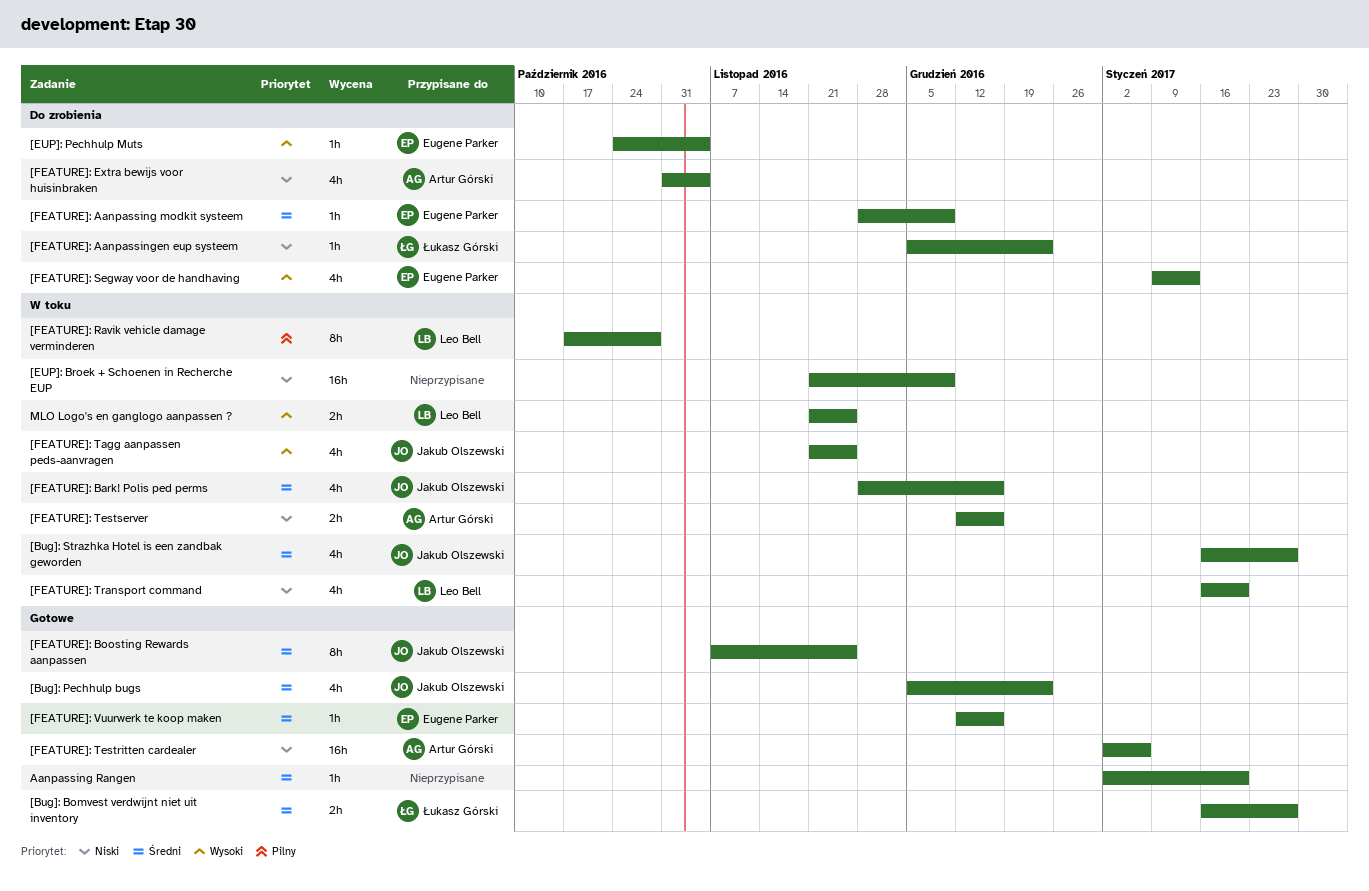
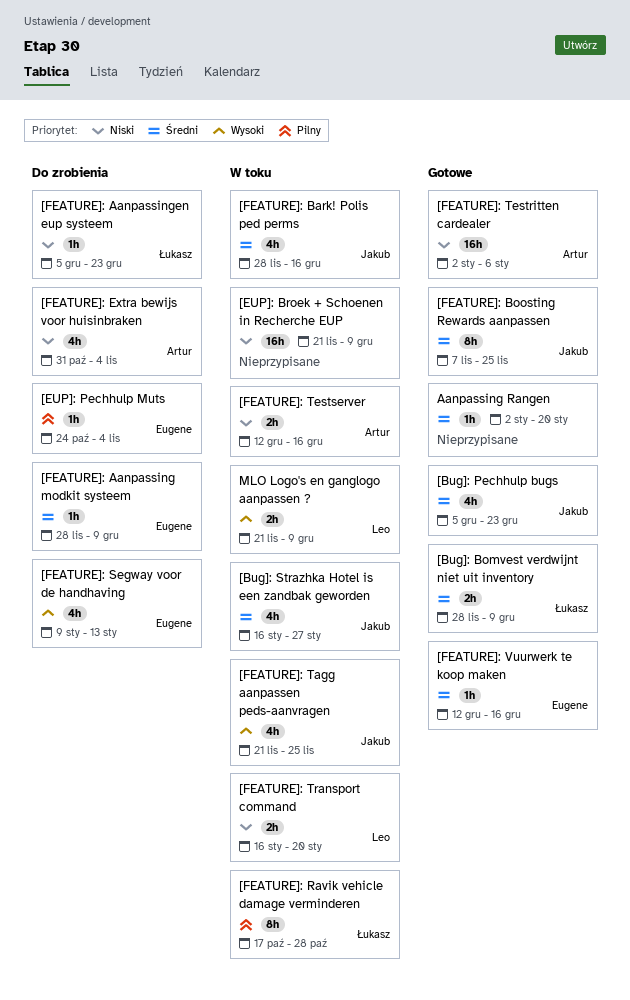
[Bug]: Bomvest verdwijnt niet uit inventory, start: Jan 16 -> Nov 28
[Bug]: Bomvest verdwijnt niet uit inventory, due: Jan 27 -> Dec 9
[EUP]: Pechhulp Muts, priority: Wysoki -> Pilny
[FEATURE]: Ravik vehicle damage verminderen, owner: Leo Bell -> Łukasz Górski
[FEATURE]: Transport command, estimate: 4h -> 2h
MLO Logo's en ganglogo aanpassen ?, due: Nov 25 -> Dec 9

